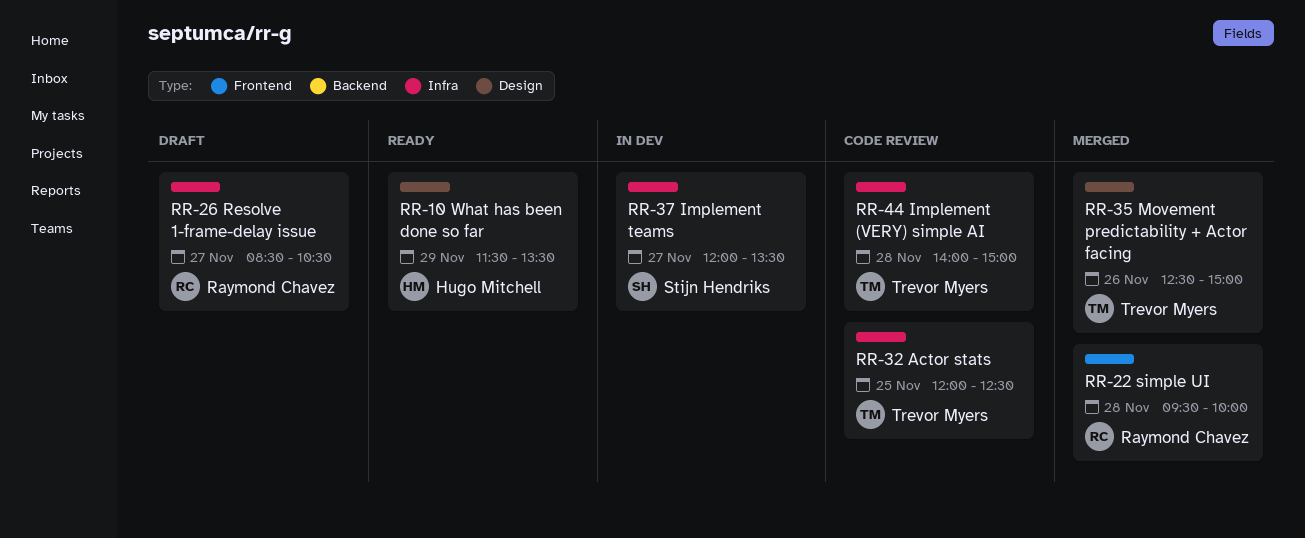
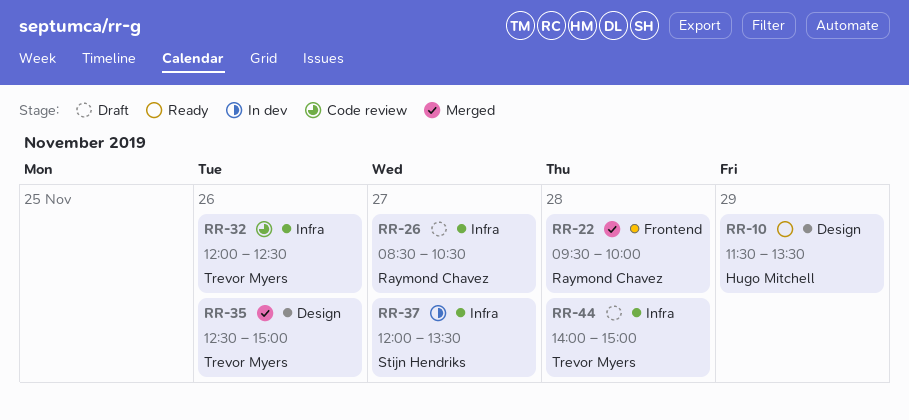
RR-32, day: Nov 25 -> Nov 26
RR-44, status: Code review -> Draft

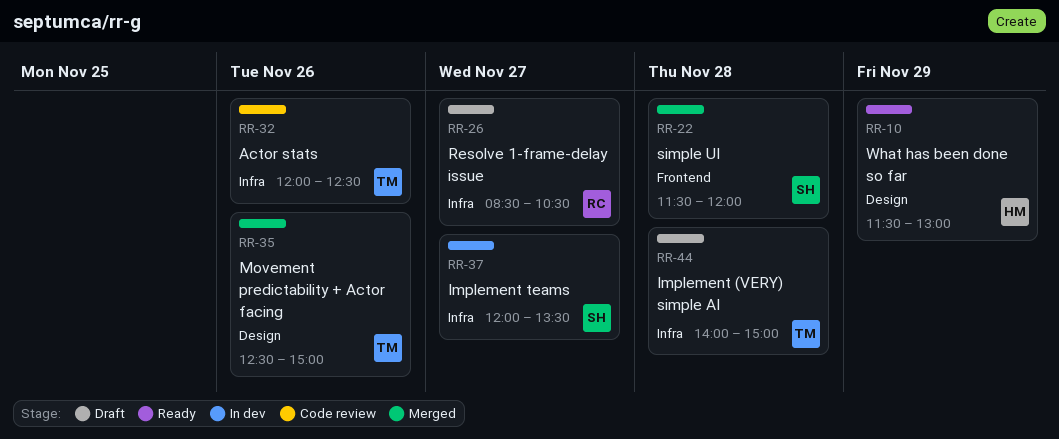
RR-10, ends: 13:30 -> 13:00
RR-22, owner: Raymond Chavez -> Stijn Hendriks
RR-22, begins: 09:30 -> 11:30
RR-22, ends: 10:00 -> 12:00

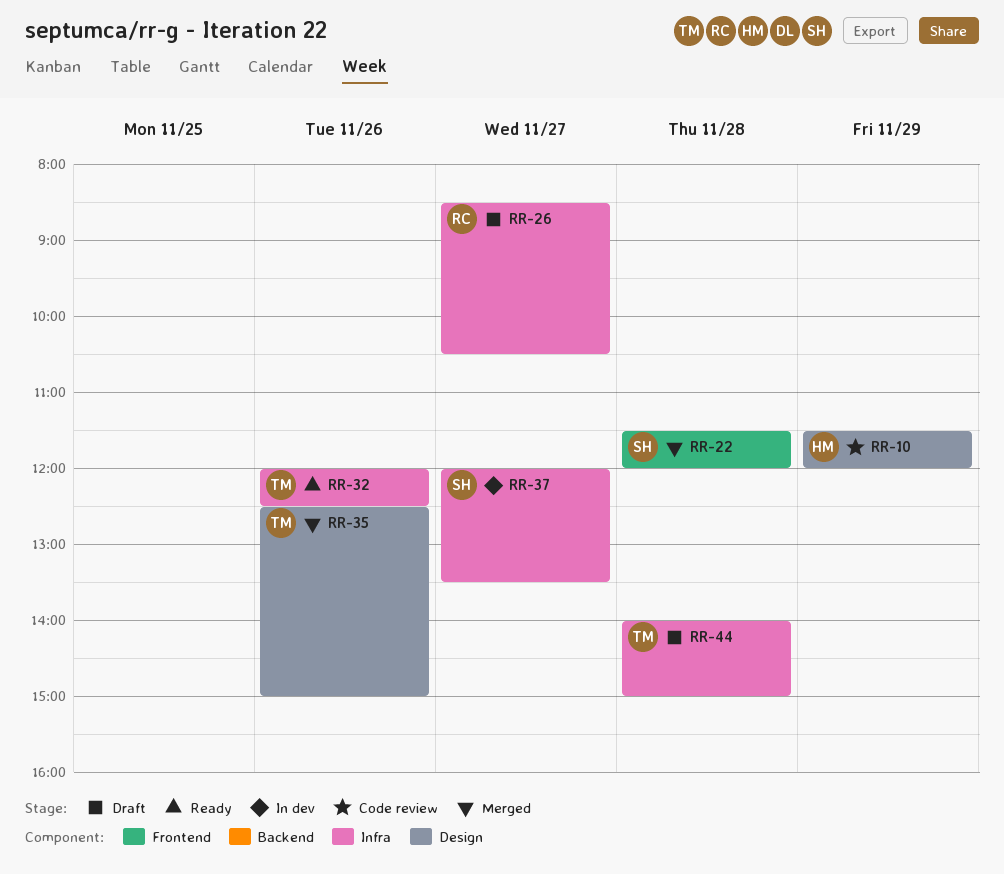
RR-10, status: Ready -> Code review
RR-10, ends: 13:00 -> 12:00
RR-32, status: Code review -> Ready

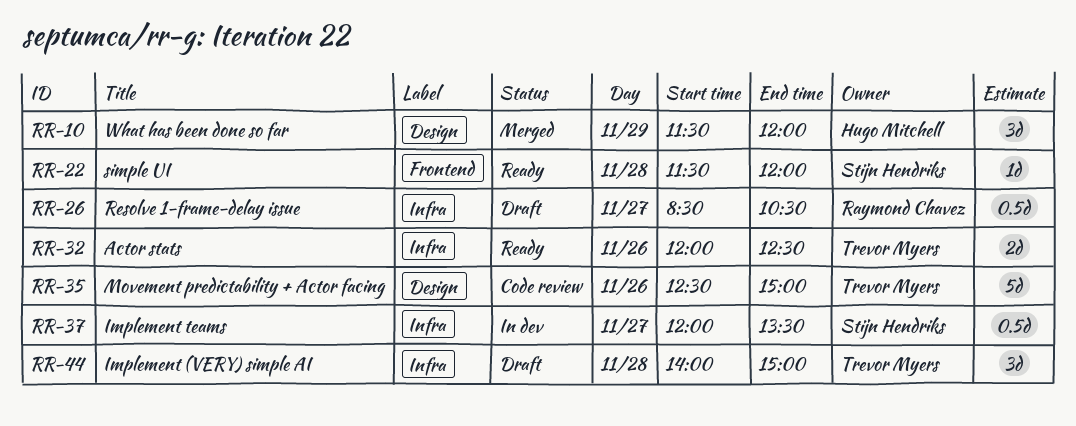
RR-10, status: Code review -> Merged
RR-22, status: Merged -> Ready
RR-35, status: Merged -> Code review

